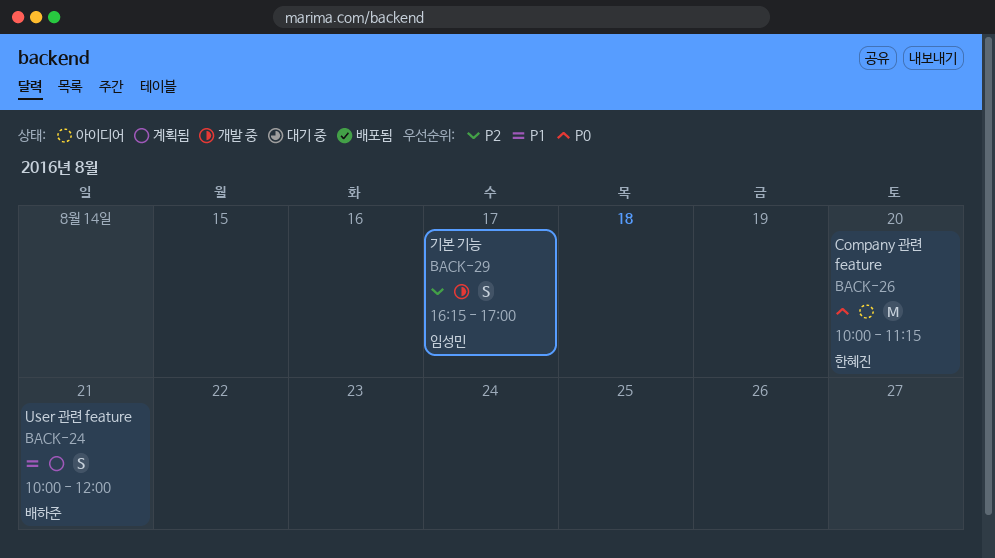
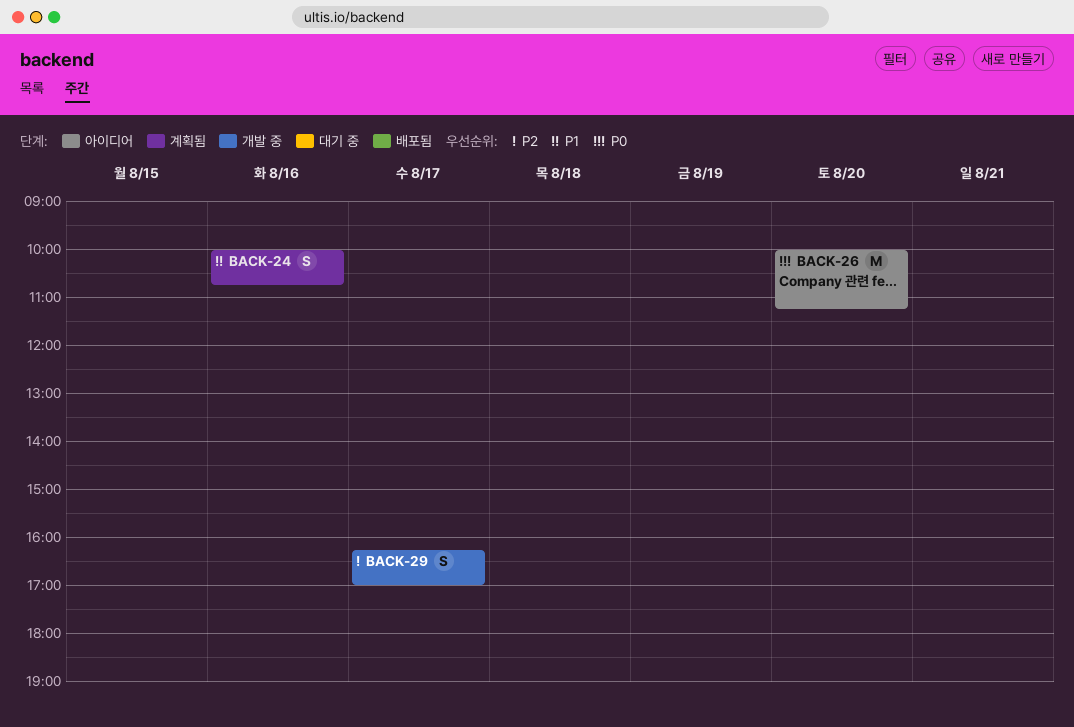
BACK-24, day: Aug 21 -> Aug 16
BACK-24, ends: 12:00 -> 10:45

